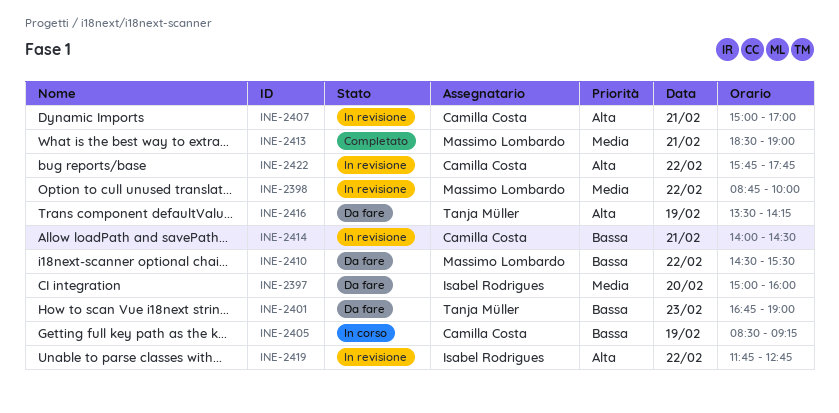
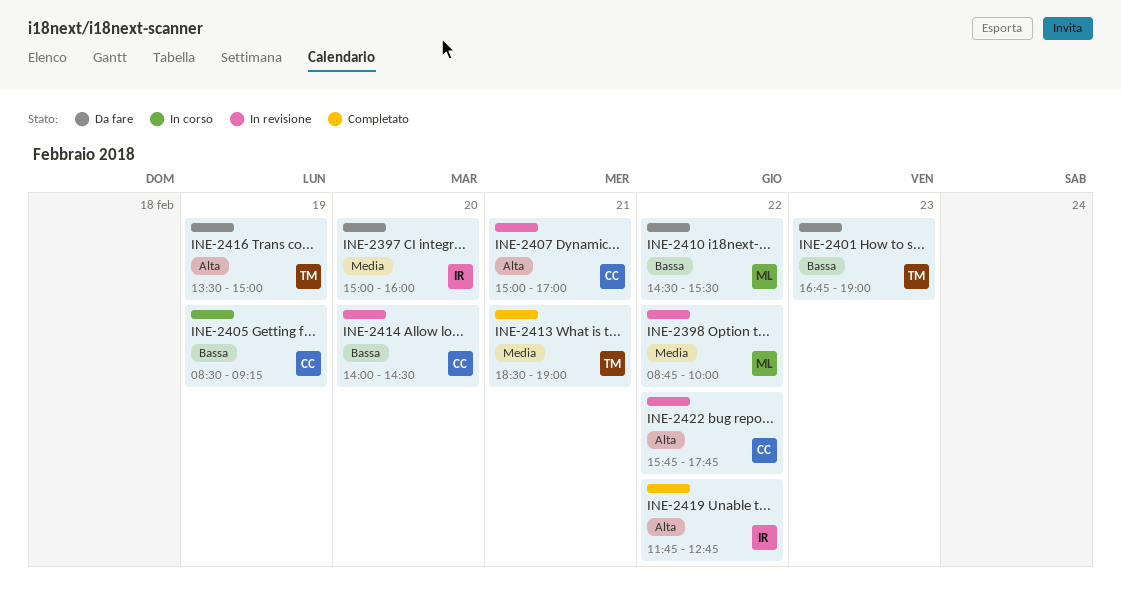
INE-2413, owner: Massimo Lombardo -> Tanja Müller
INE-2414, day: Feb 21 -> Feb 20
INE-2416, ends: 14:15 -> 15:00
INE-2419, status: In revisione -> Completato

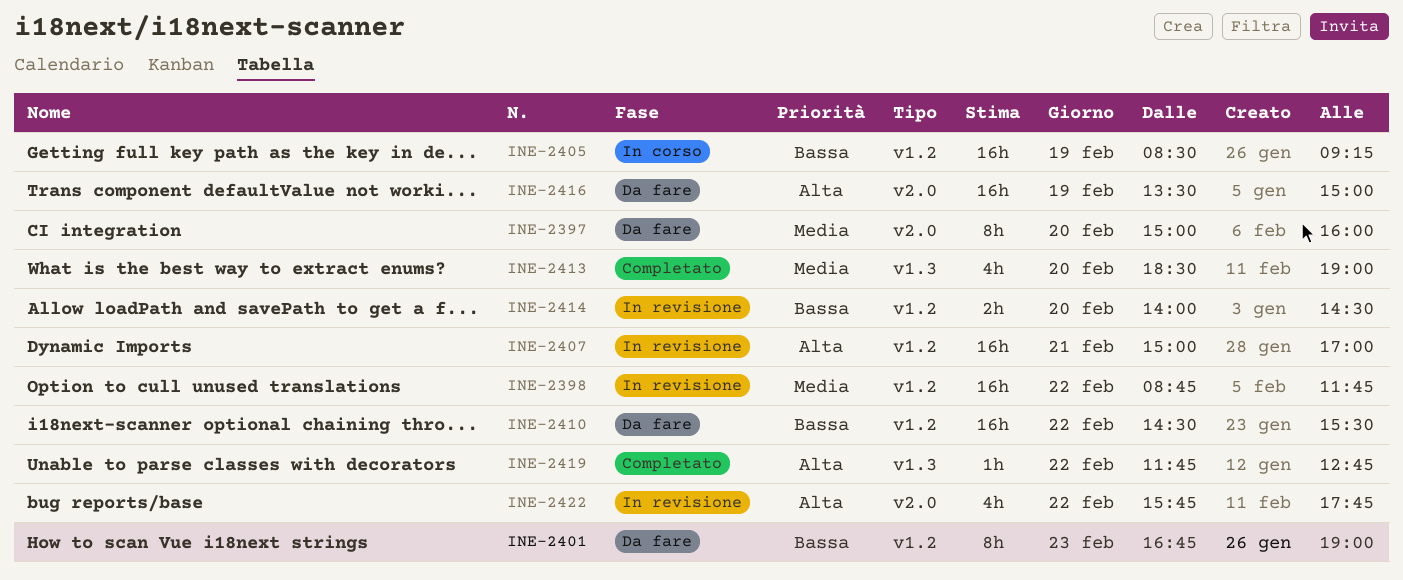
INE-2398, ends: 10:00 -> 11:45
INE-2413, day: Feb 21 -> Feb 20

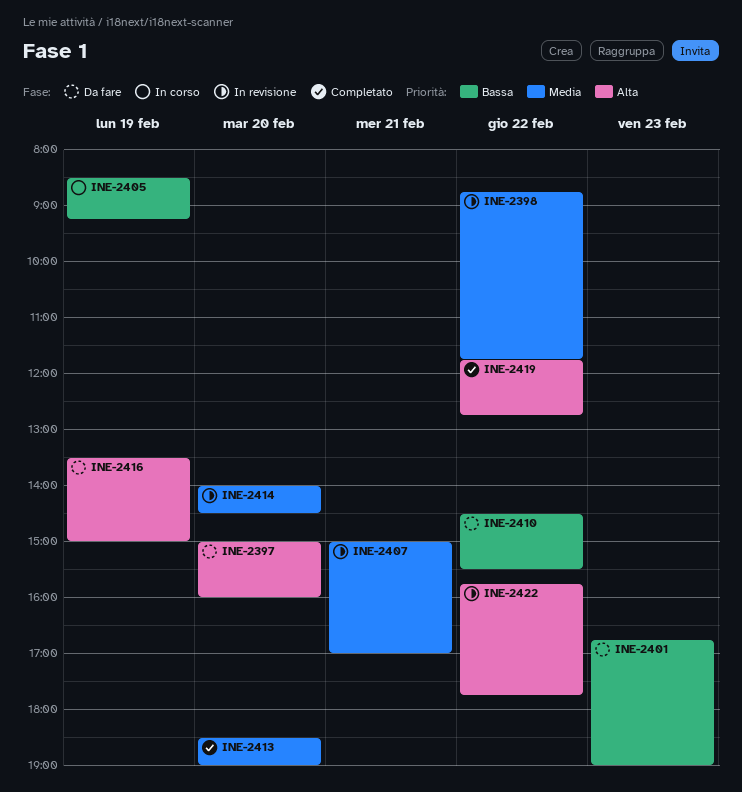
INE-2397, priority: Media -> Alta
INE-2407, priority: Alta -> Media
INE-2414, priority: Bassa -> Media

